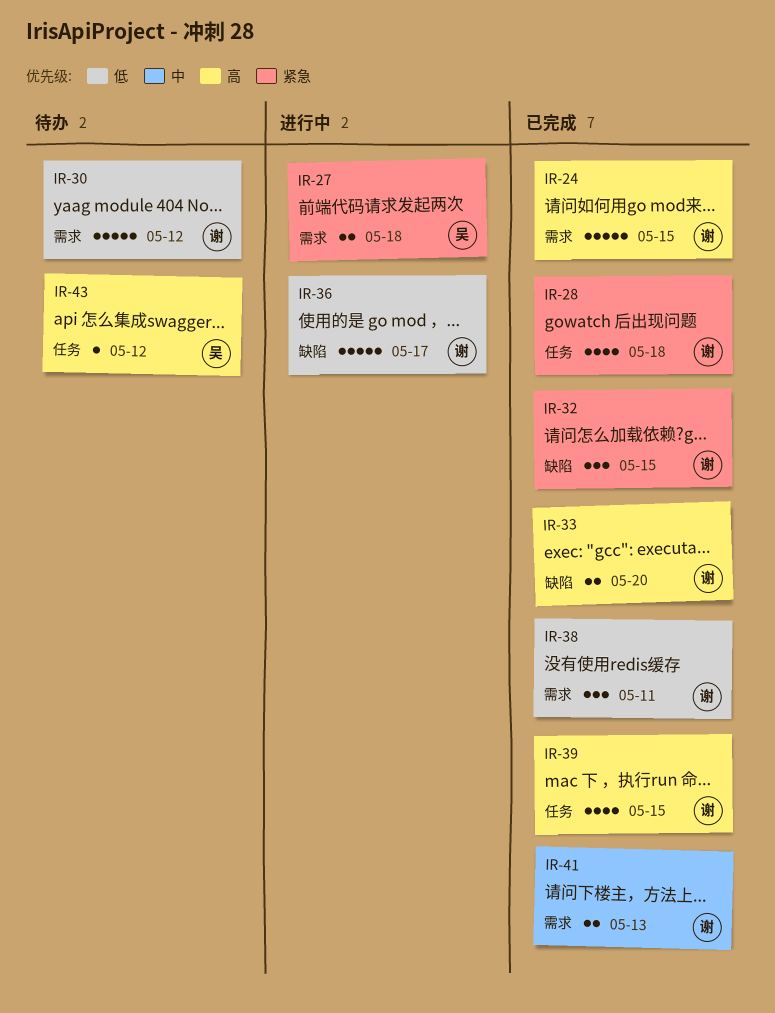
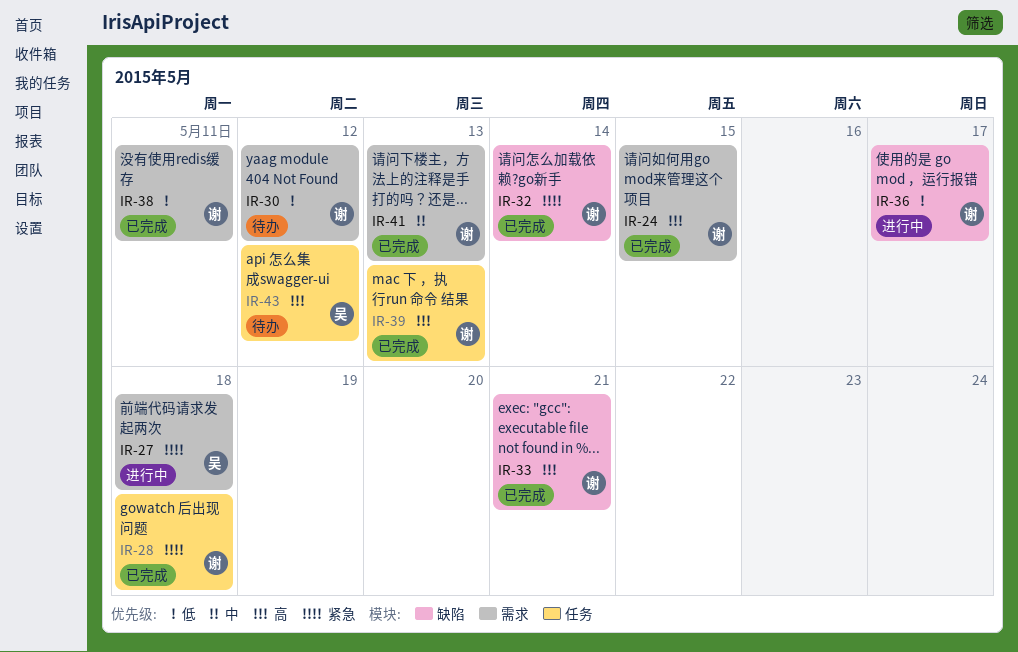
IR-32, due: May 15 -> May 14
IR-33, due: May 20 -> May 21
IR-39, due: May 15 -> May 13

